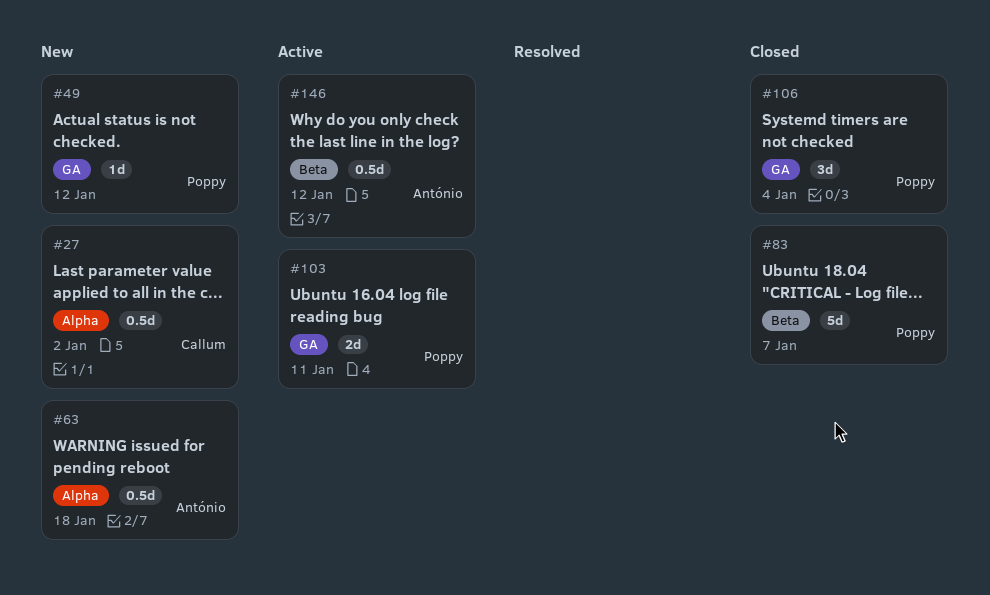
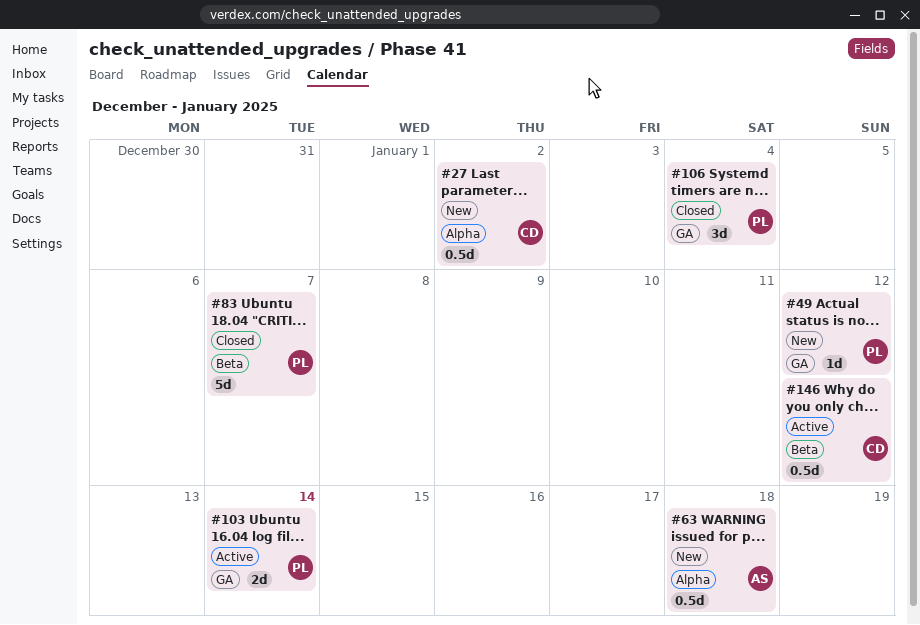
#103, due: Jan 11 -> Jan 14
#146, owner: António -> Callum

